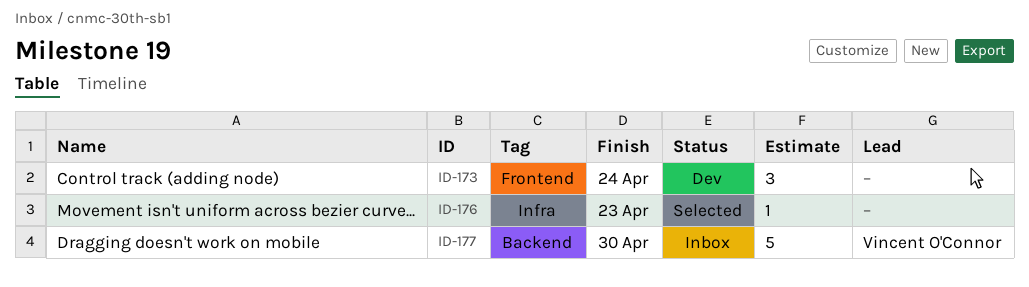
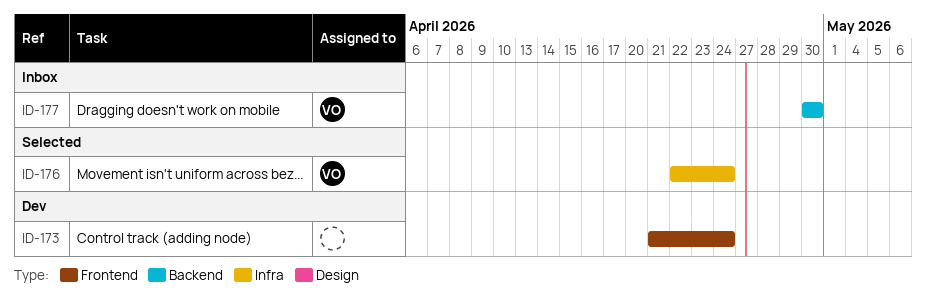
ID-176, owner: none -> Vincent O'Connor
ID-176, due: Apr 23 -> Apr 24

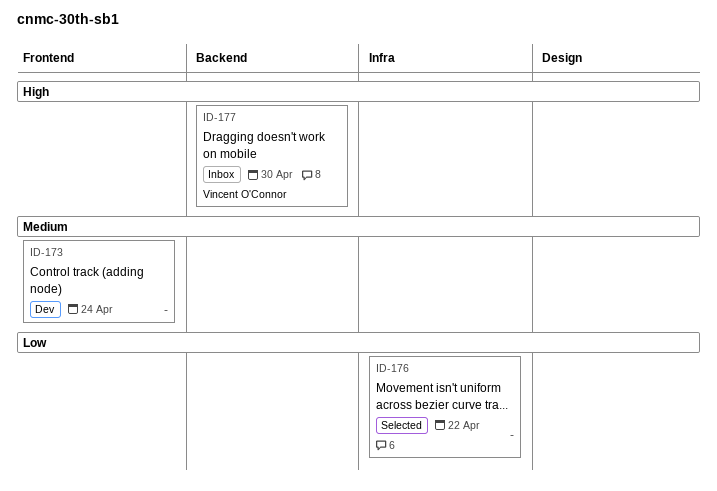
ID-176, owner: Vincent O'Connor -> none
ID-176, due: Apr 24 -> Apr 22

